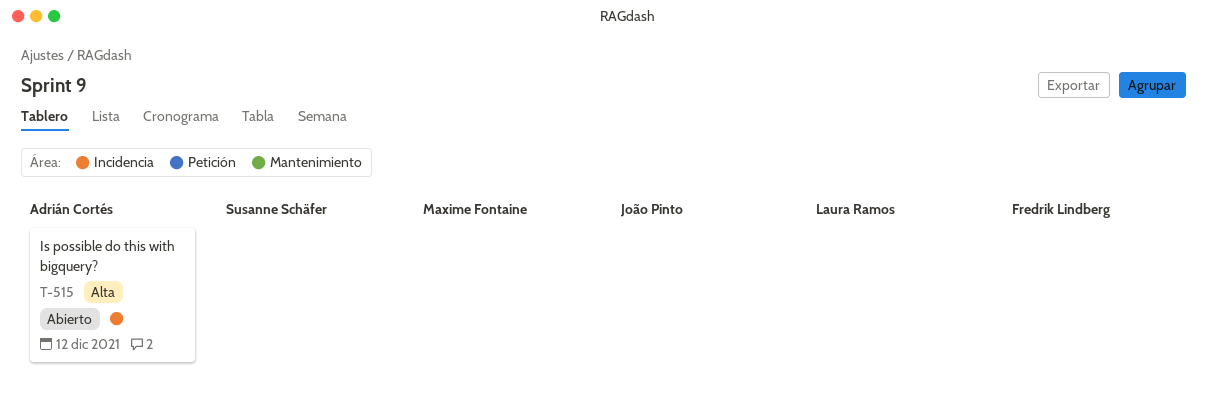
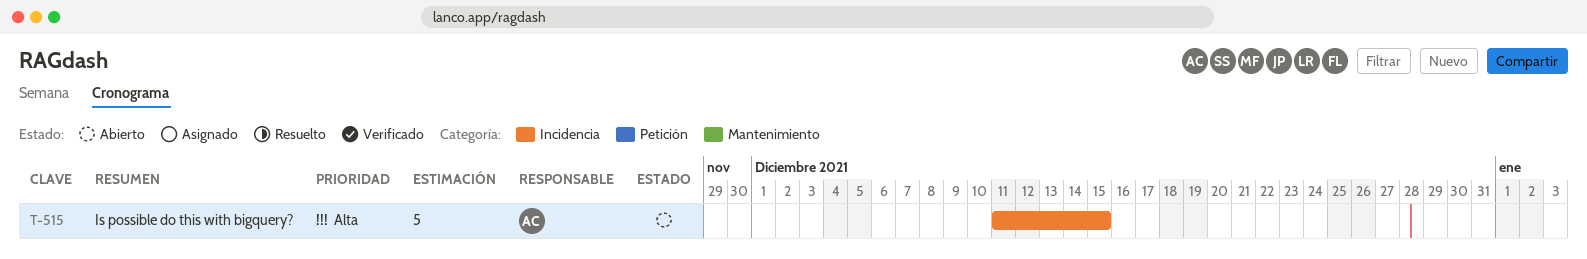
T-515, due: Dec 12 -> Dec 15

